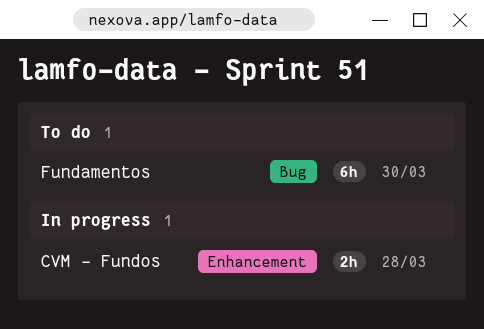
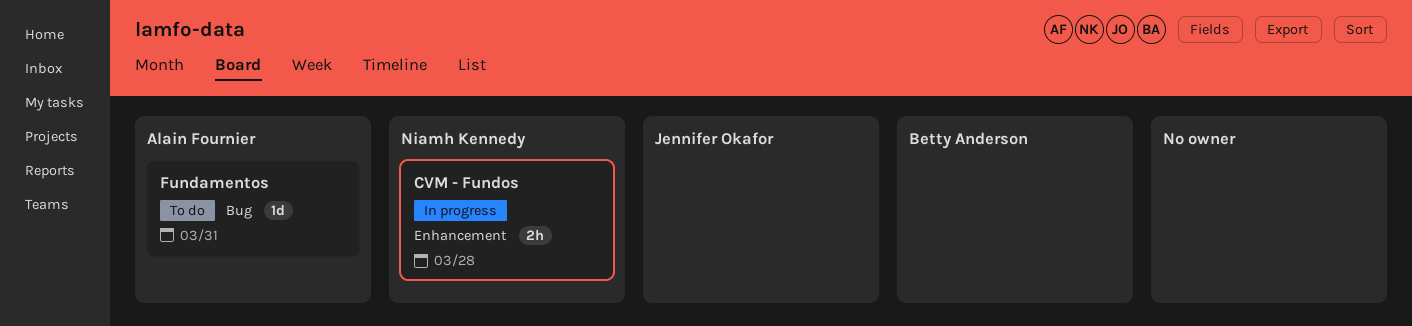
Fundamentos, estimate: 6h -> 1d
Fundamentos, due: Mar 30 -> Mar 31

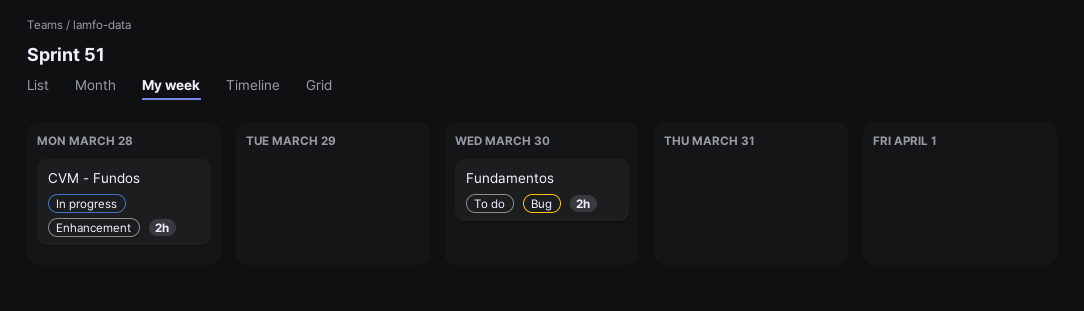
Fundamentos, estimate: 1d -> 2h
Fundamentos, due: Mar 31 -> Mar 30

